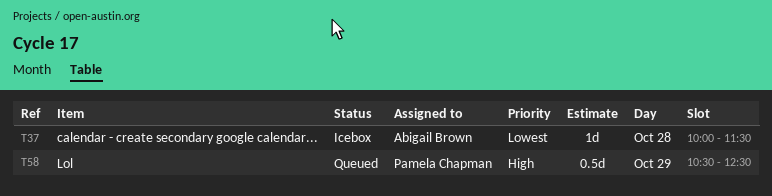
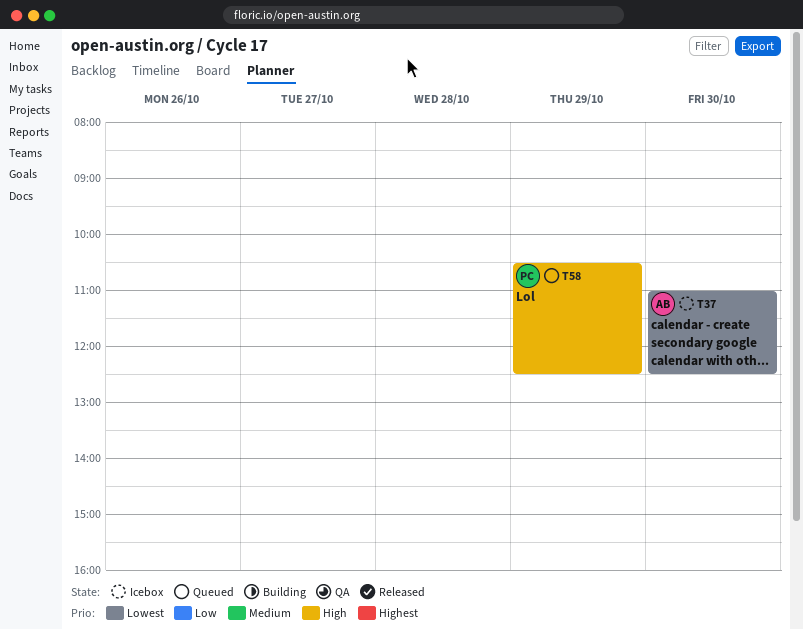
T37, day: Oct 28 -> Oct 30
T37, begins: 10:00 -> 11:00
T37, ends: 11:30 -> 12:30

